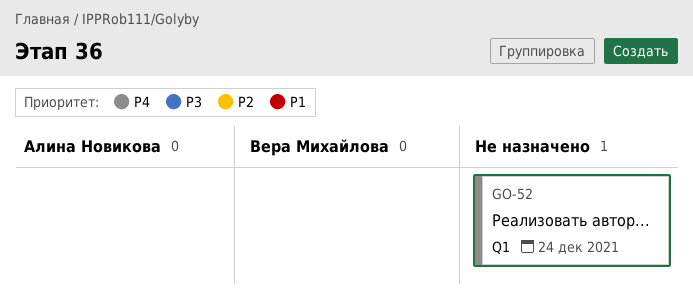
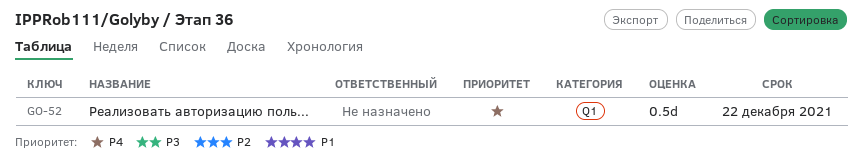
GO-52, due: Dec 24 -> Dec 22

